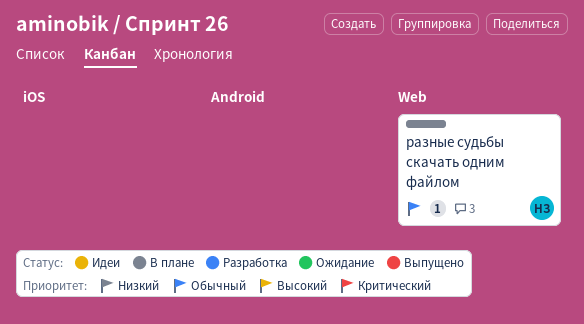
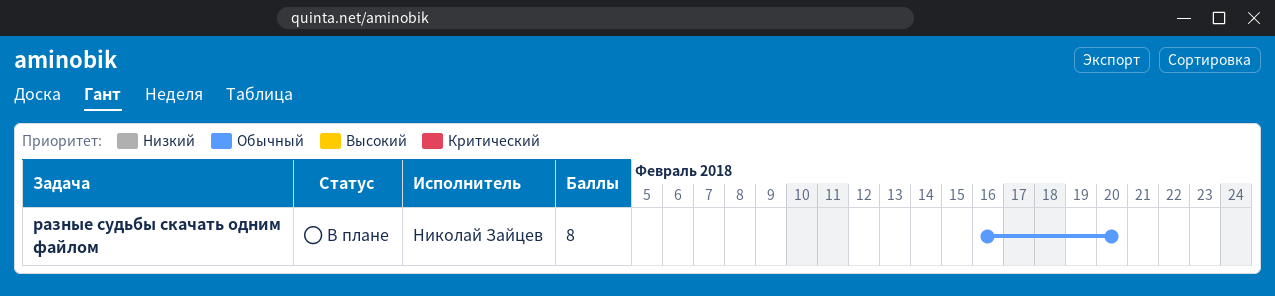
разные судьбы скачать одним файлом, estimate: 1 -> 8

